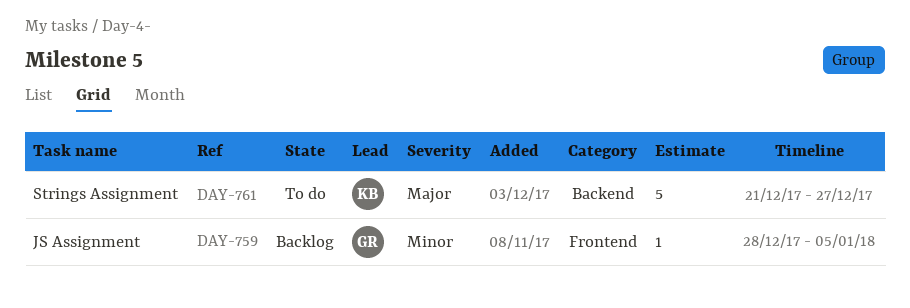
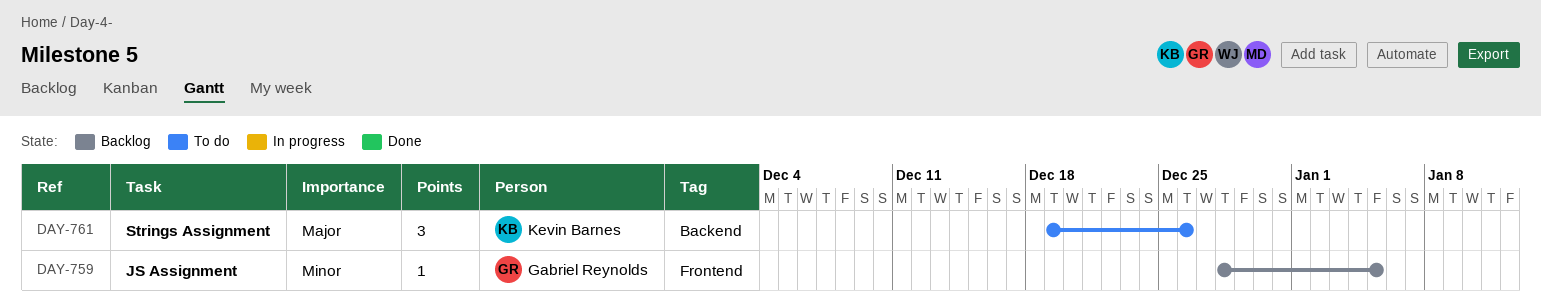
DAY-761, estimate: 5 -> 3
DAY-761, start: Dec 21 -> Dec 19
DAY-761, due: Dec 27 -> Dec 26

